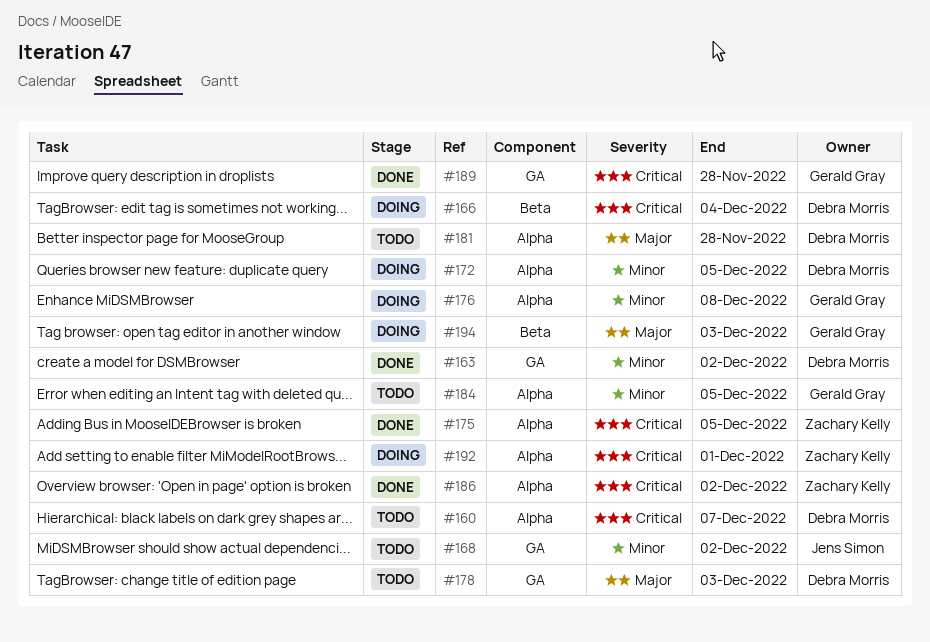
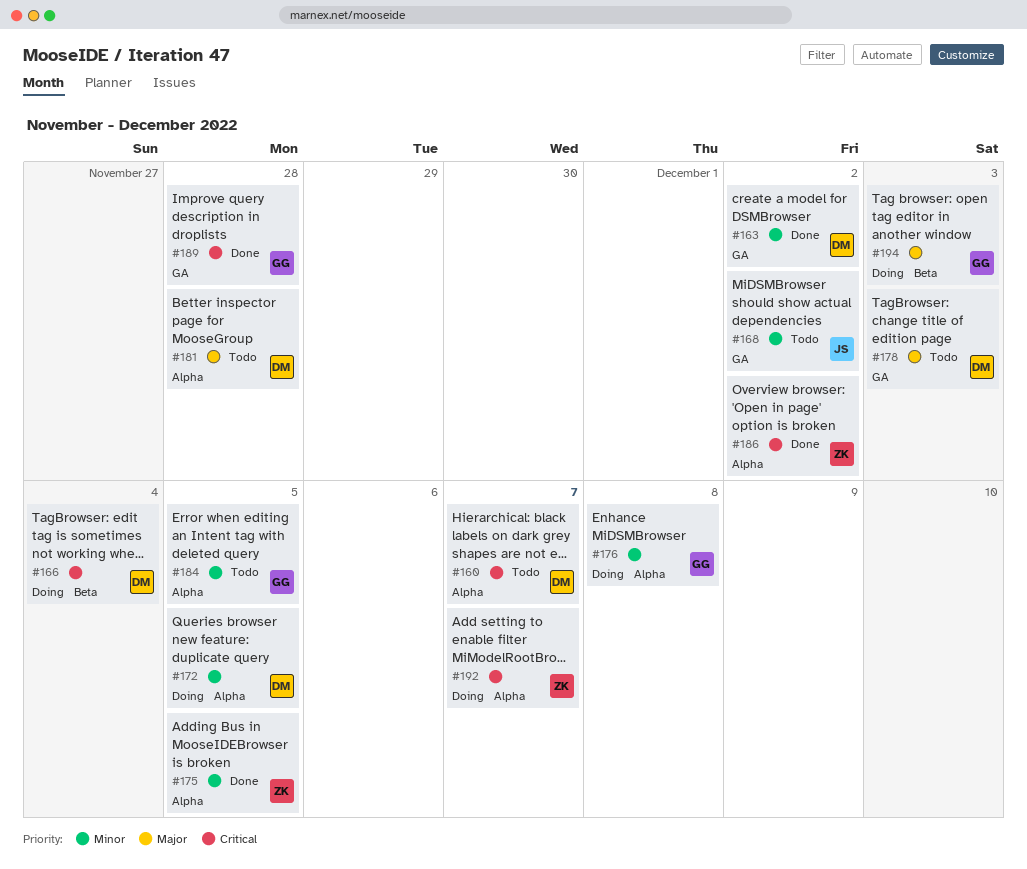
#175, priority: Critical -> Minor
#192, due: Dec 1 -> Dec 7

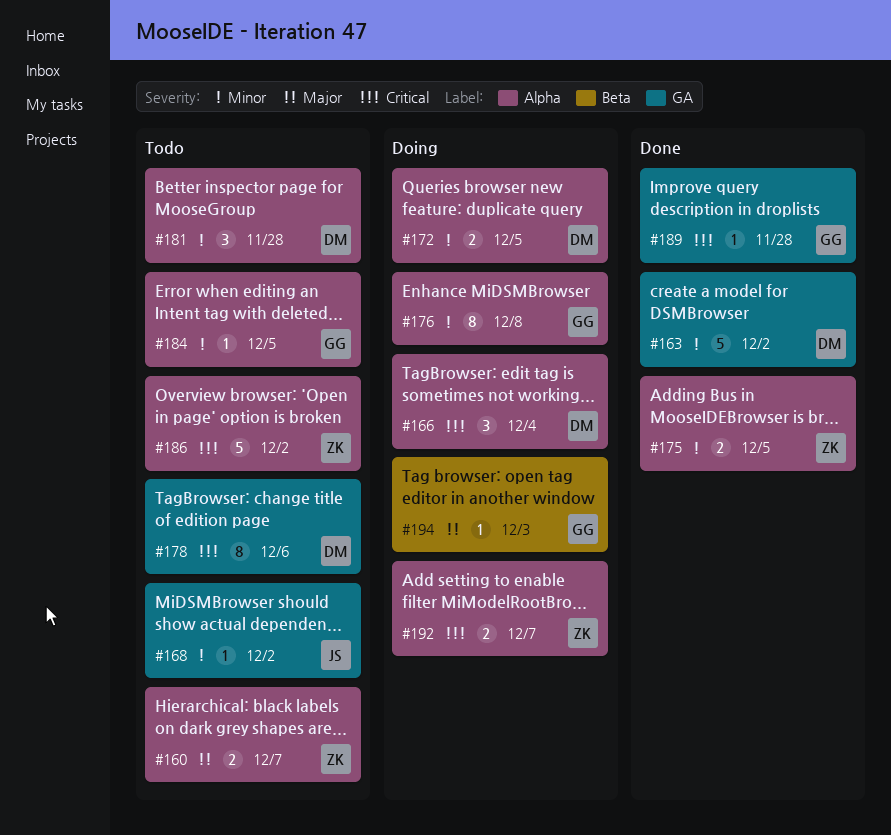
#160, owner: DM -> ZK
#160, priority: Critical -> Major
#166, label: Beta -> Alpha
#178, priority: Major -> Critical
#178, due: Dec 3 -> Dec 6
#181, priority: Major -> Minor
#186, status: Done -> Todo

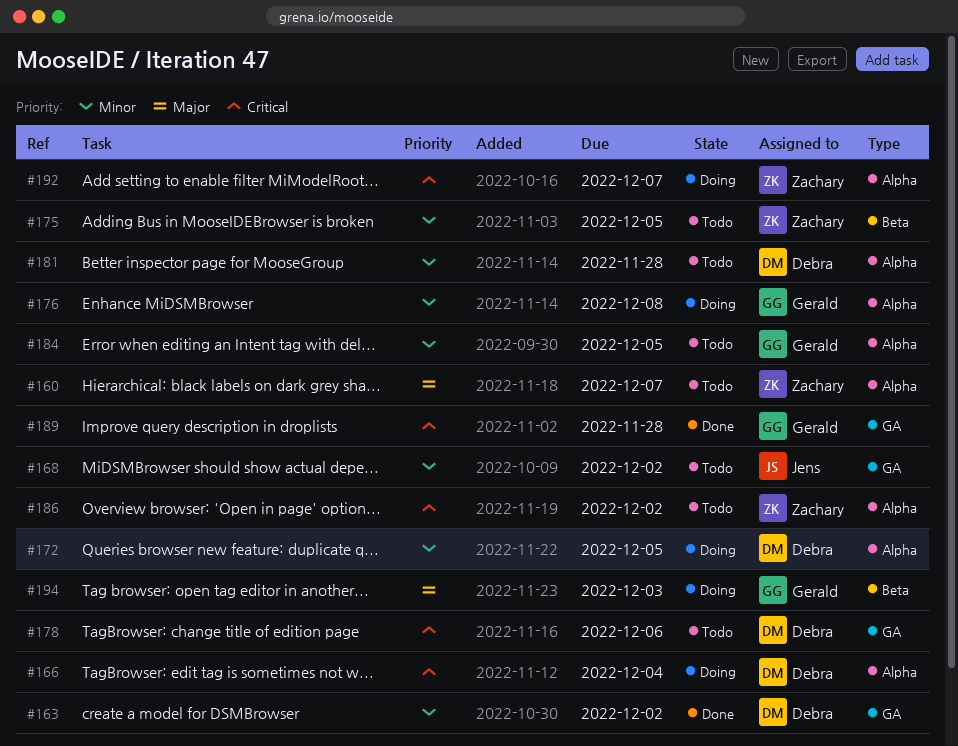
#175, status: Done -> Todo
#175, label: Alpha -> Beta

